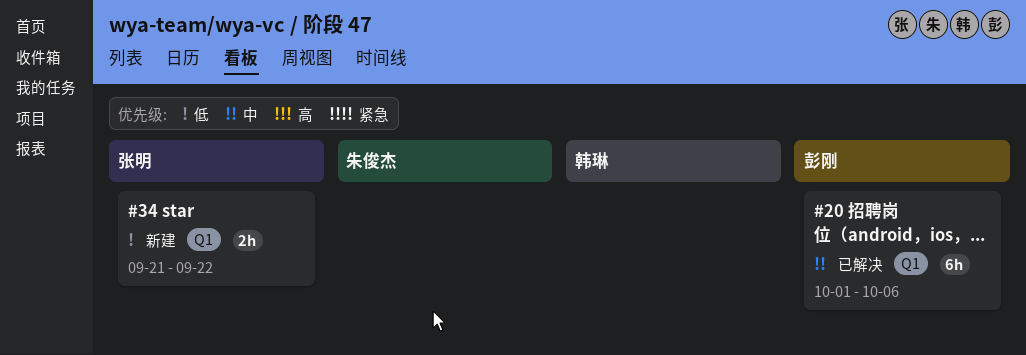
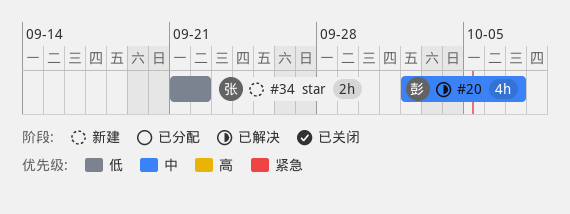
#20, estimate: 6h -> 4h
#20, start: Oct 1 -> Oct 2
#20, due: Oct 6 -> Oct 7

